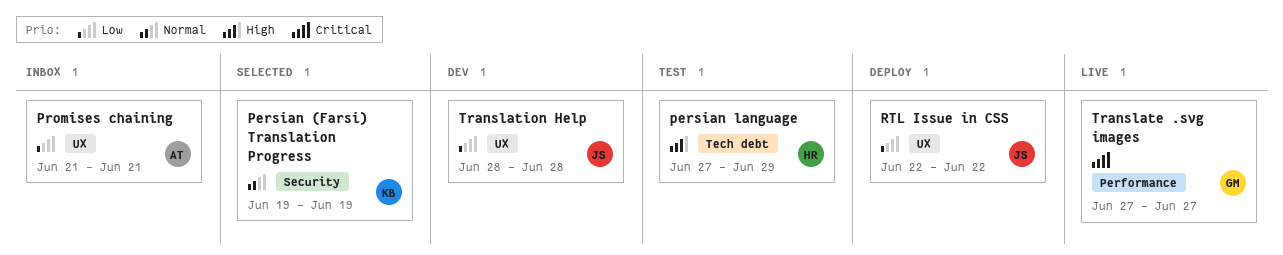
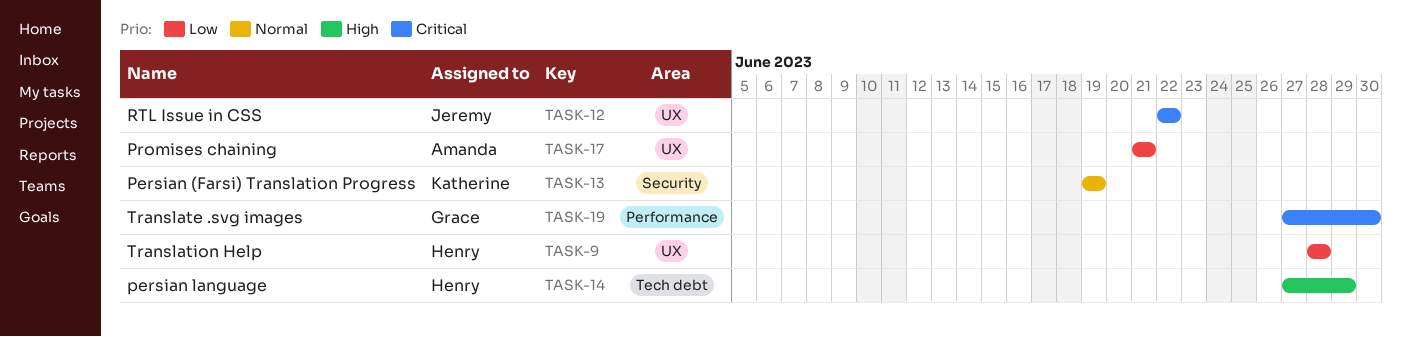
RTL Issue in CSS, priority: Low -> Critical
Translate .svg images, due: Jun 27 -> Jun 30
Translation Help, owner: Jeremy -> Henry

